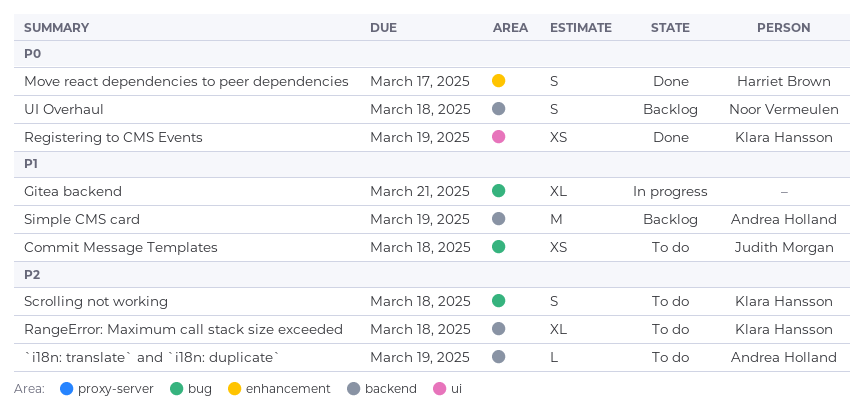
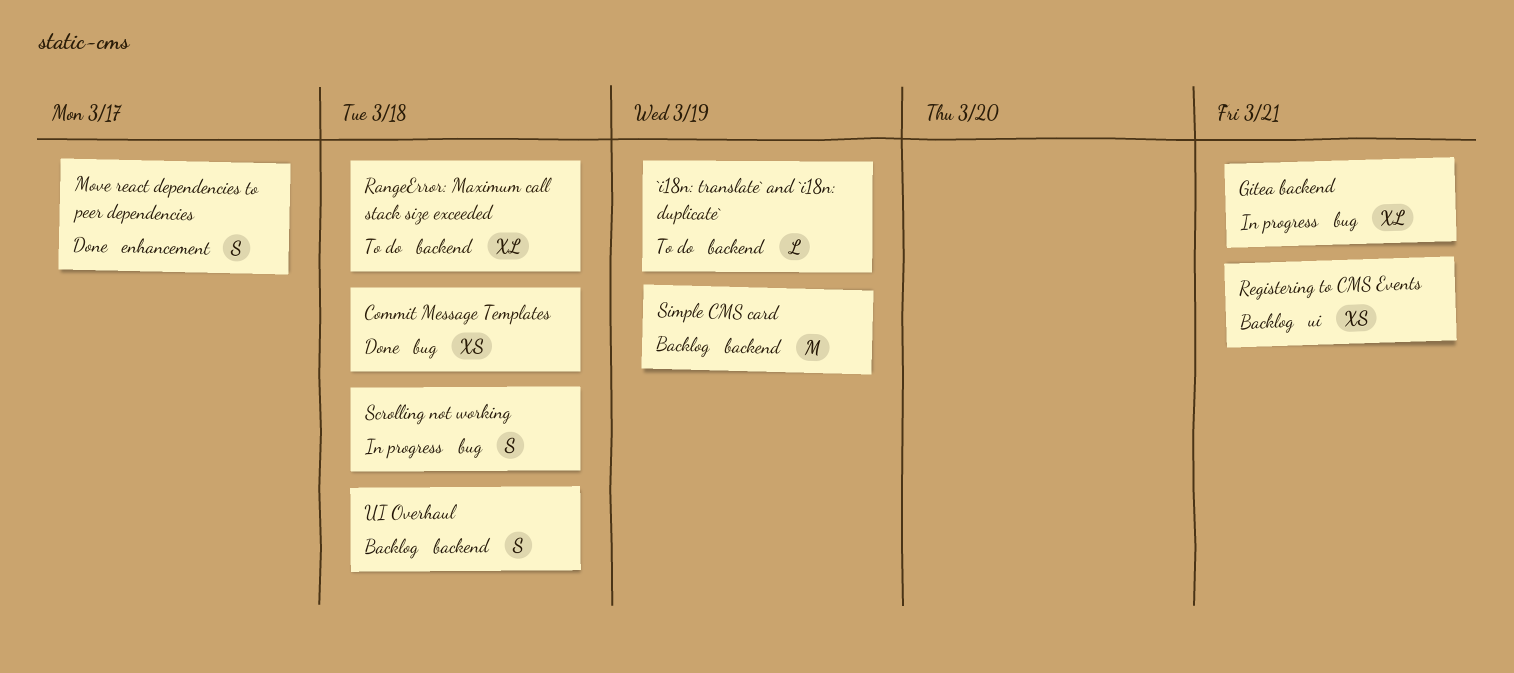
Commit Message Templates, status: To do -> Done
Registering to CMS Events, status: Done -> Backlog
Registering to CMS Events, due: Mar 19 -> Mar 21
Scrolling not working, status: To do -> In progress

